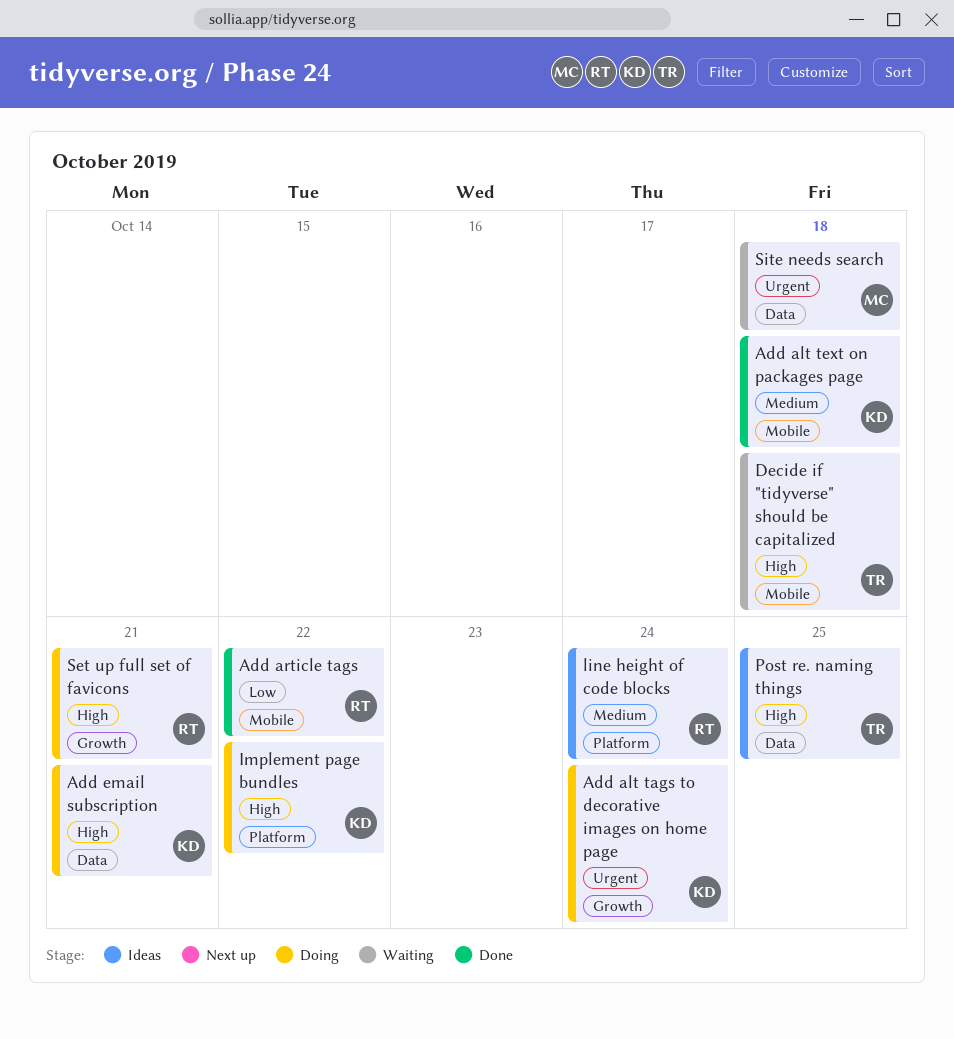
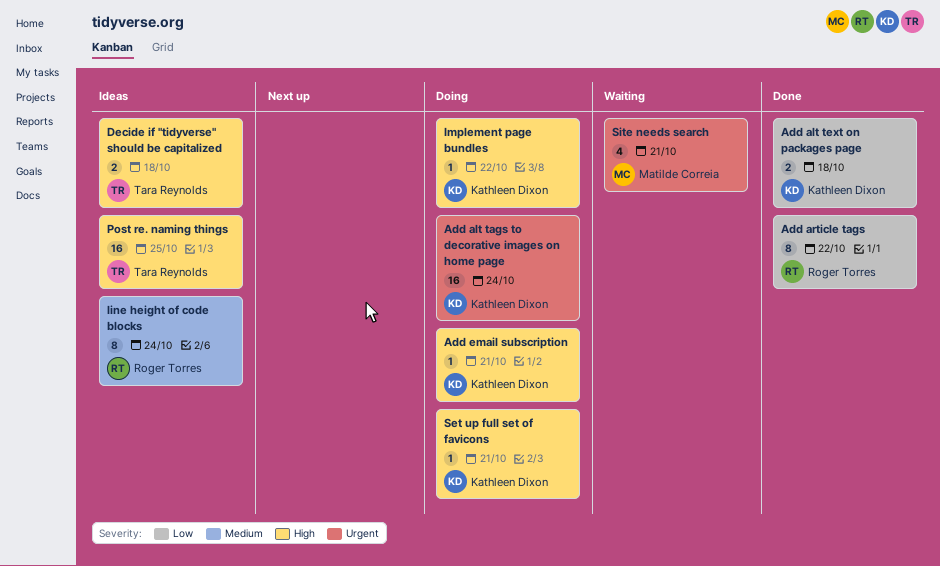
Add alt text on packages page, priority: Medium -> Low
Decide if "tidyverse" should be capitalized, status: Waiting -> Ideas
Set up full set of favicons, owner: Roger Torres -> Kathleen Dixon
Site needs search, due: Oct 18 -> Oct 21

